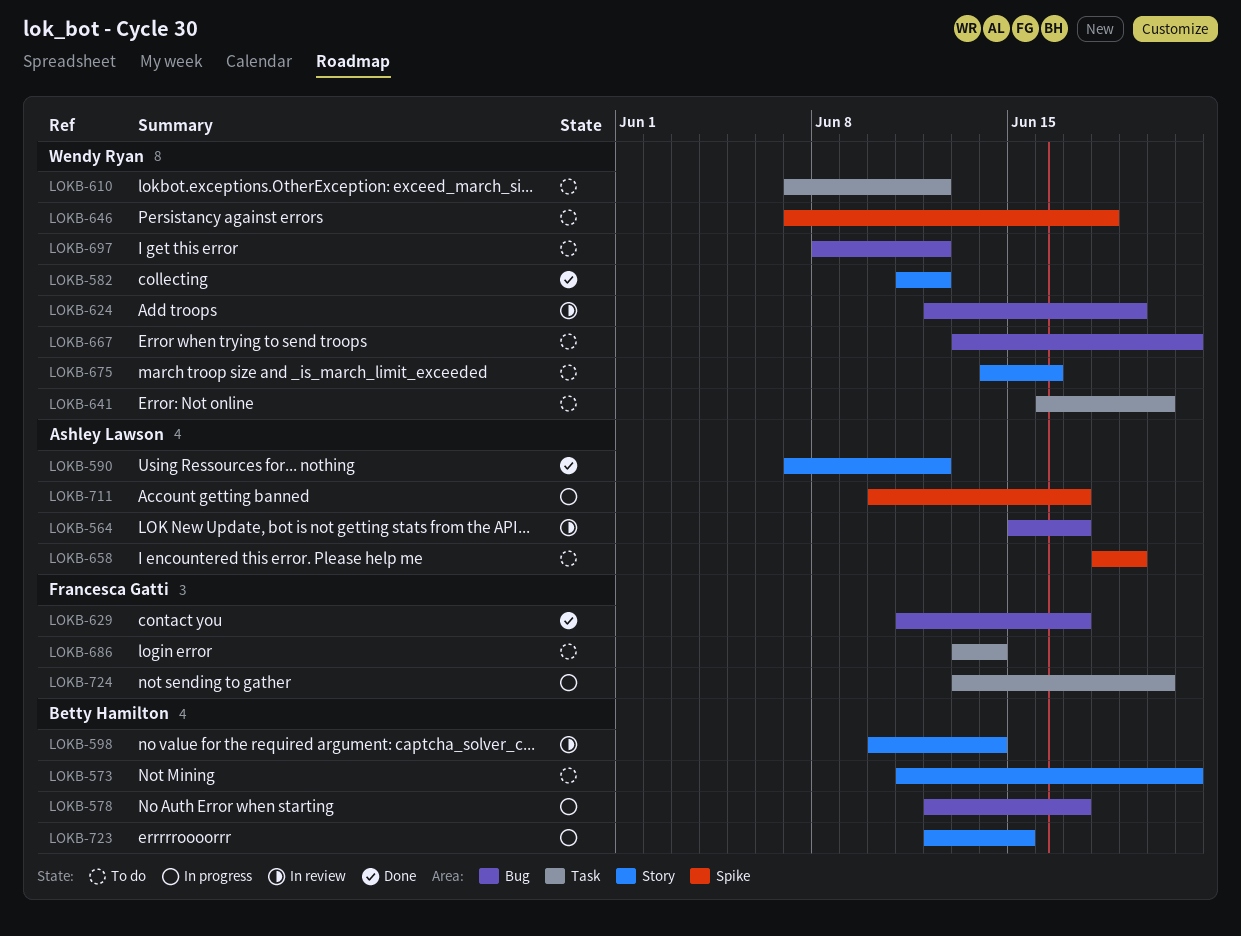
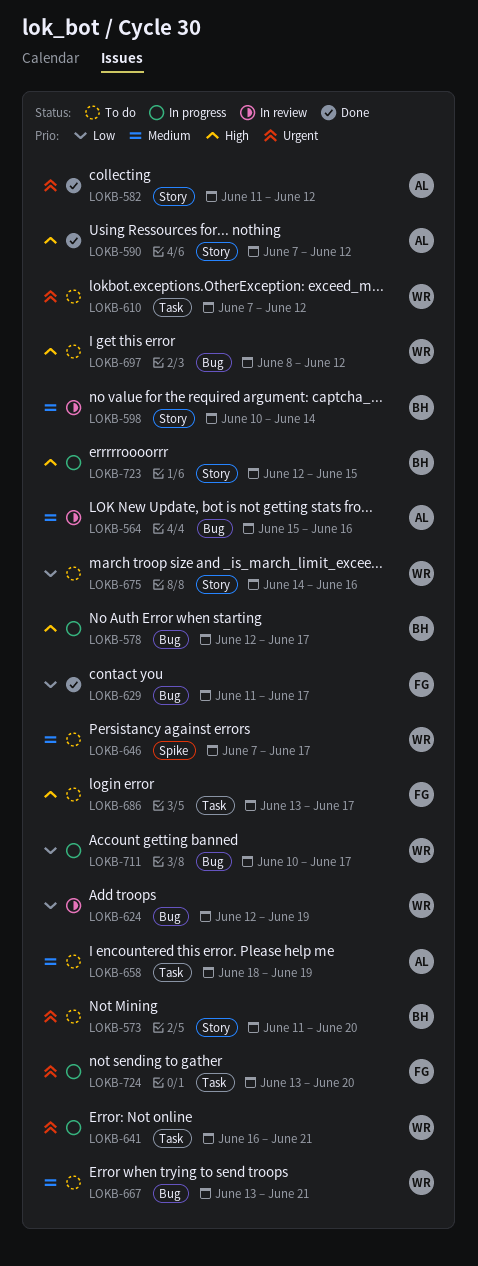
LOKB-564, due: Jun 17 -> Jun 16
LOKB-573, due: Jun 21 -> Jun 20
LOKB-582, owner: Wendy Ryan -> Ashley Lawson
LOKB-641, status: To do -> In progress
LOKB-641, due: Jun 20 -> Jun 21
LOKB-646, due: Jun 18 -> Jun 17
LOKB-658, label: Spike -> Task
LOKB-686, due: Jun 14 -> Jun 17
LOKB-711, owner: Ashley Lawson -> Wendy Ryan
LOKB-711, label: Spike -> Bug

